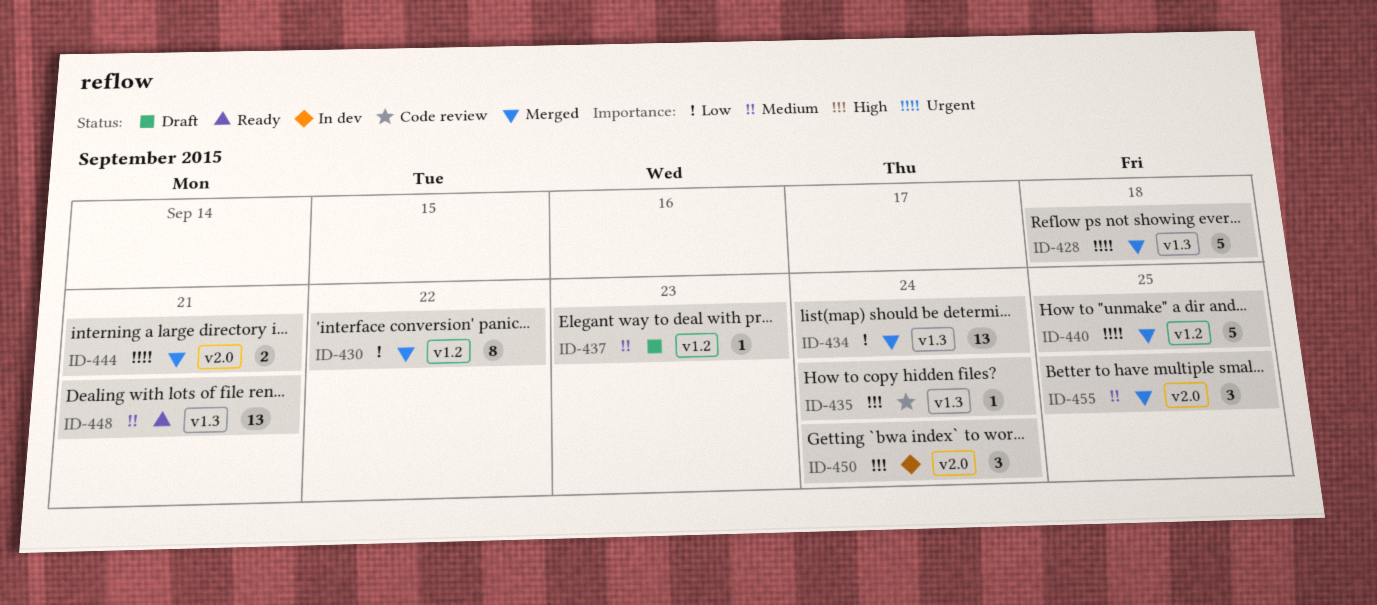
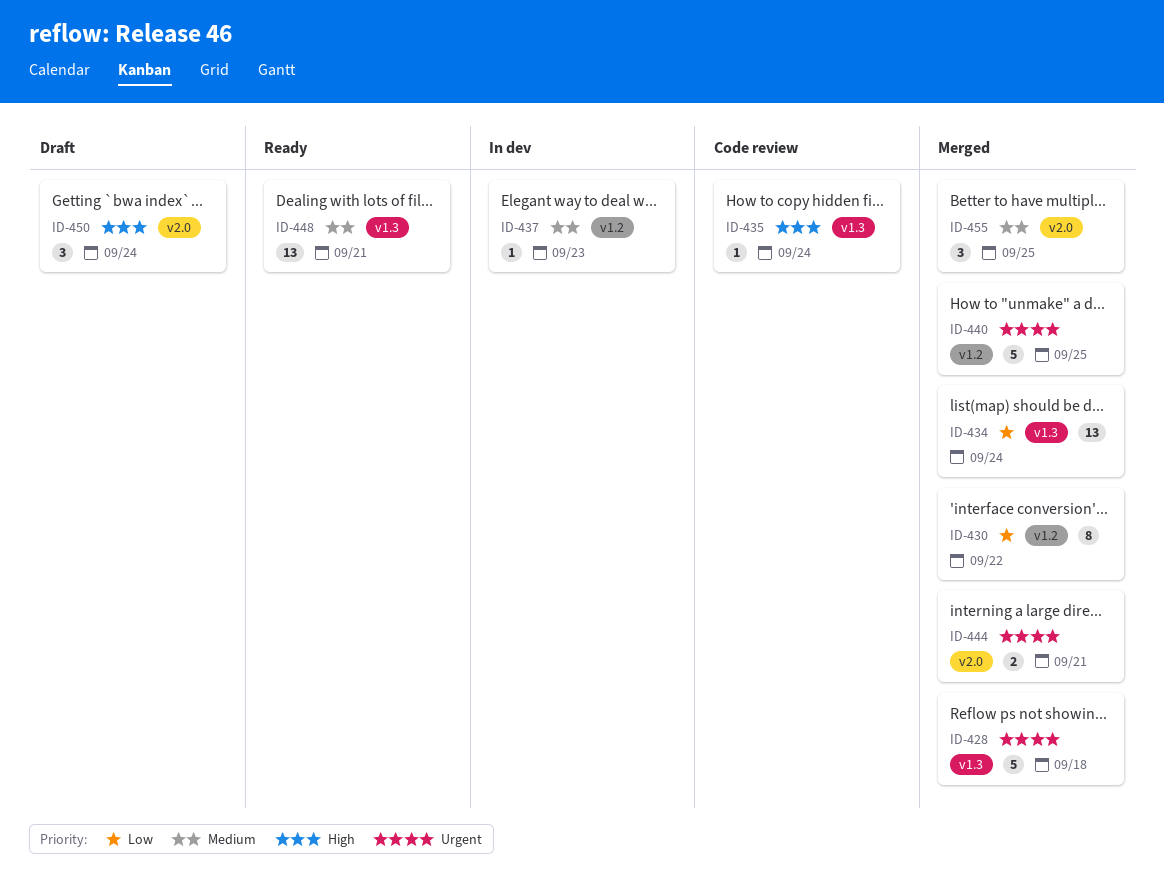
ID-437, status: Draft -> In dev
ID-450, status: In dev -> Draft

